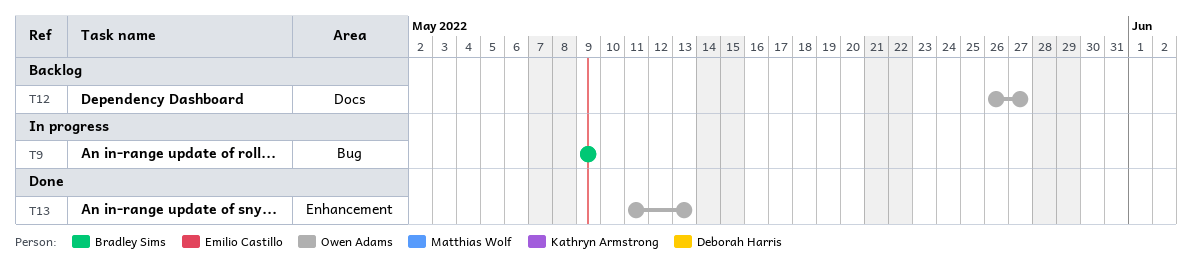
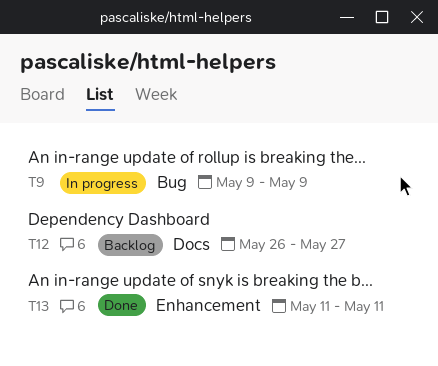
T13, due: May 13 -> May 11

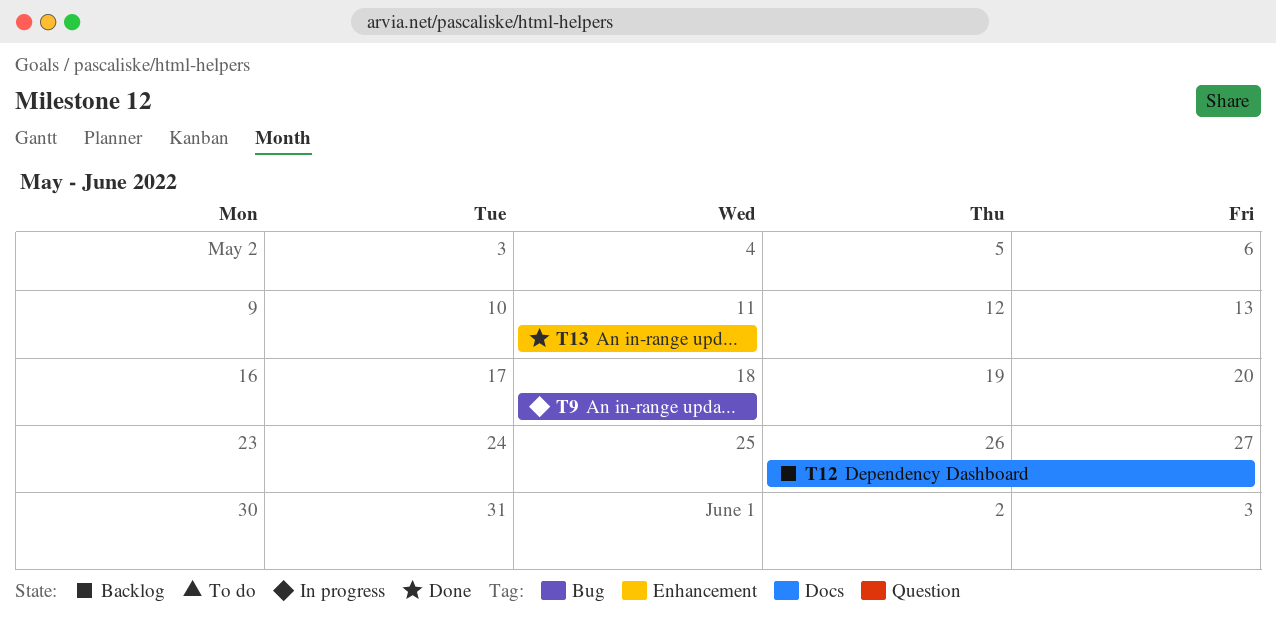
T9, start: May 9 -> May 18
T9, due: May 9 -> May 18

